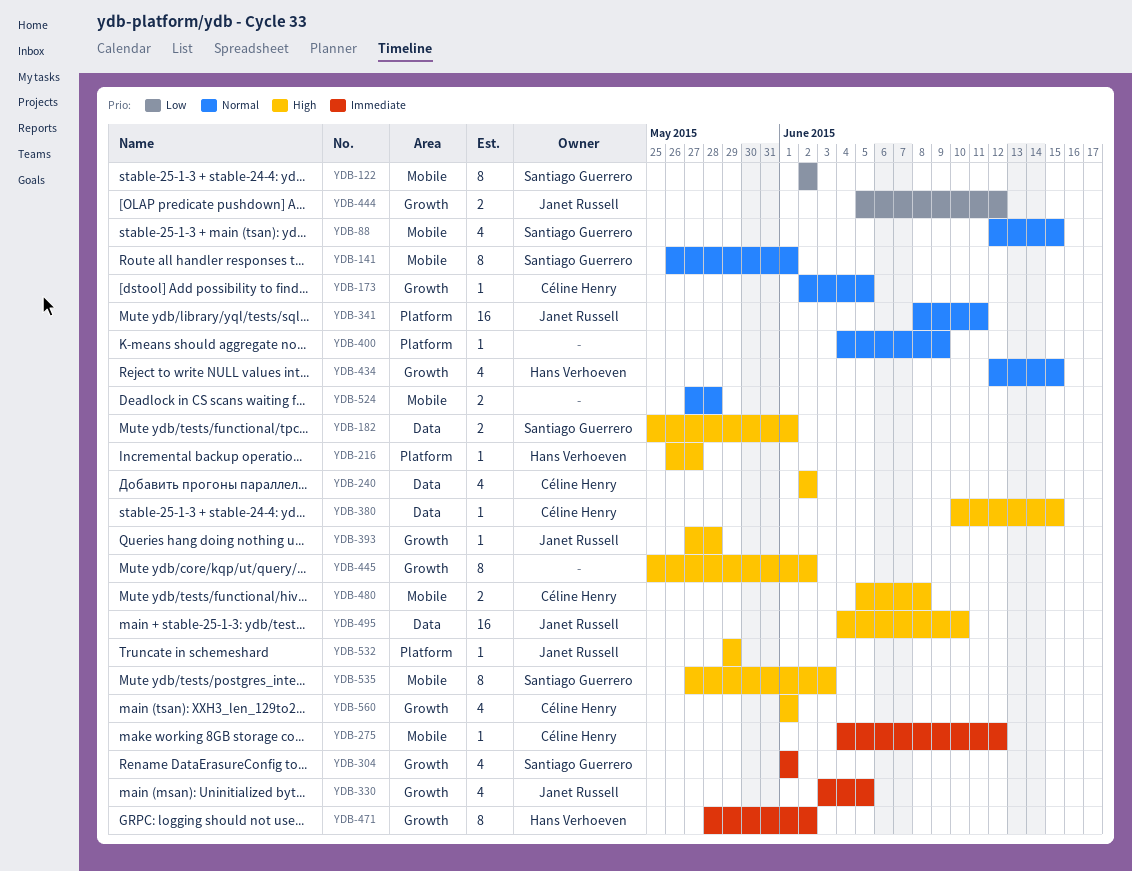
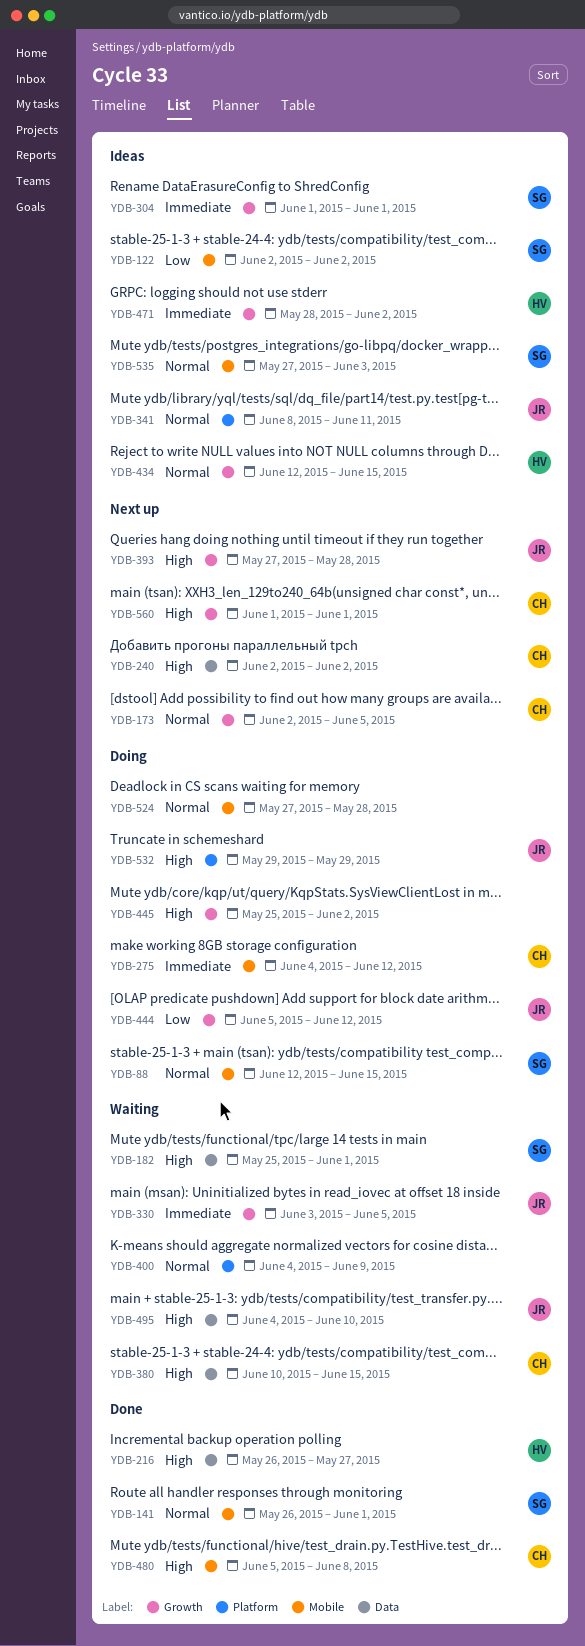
YDB-216, label: Platform -> Data
YDB-535, priority: High -> Normal

